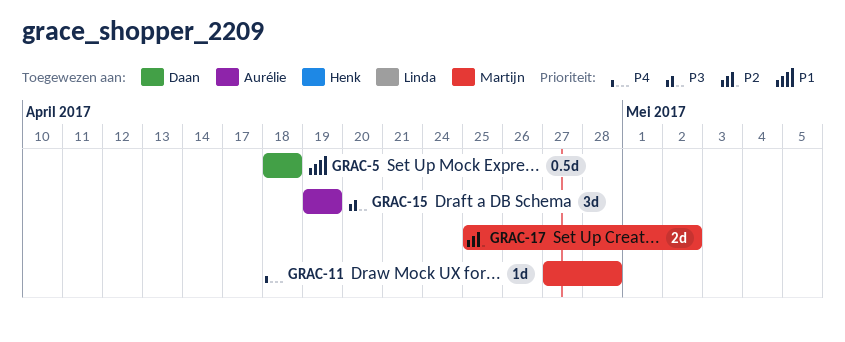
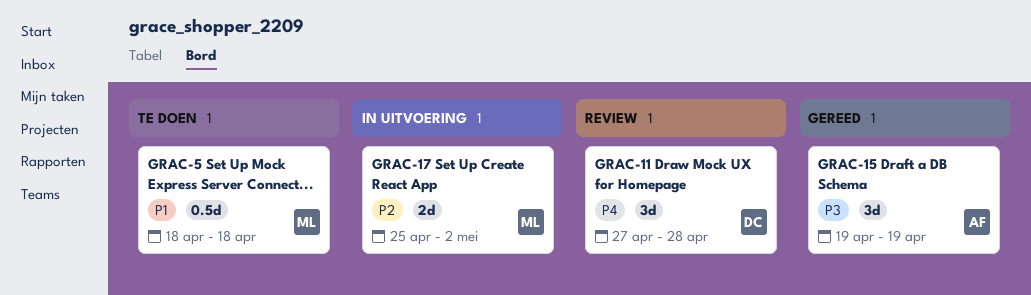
GRAC-5, owner: Daan -> Martijn
GRAC-11, owner: Martijn -> Daan
GRAC-11, estimate: 1d -> 3d

